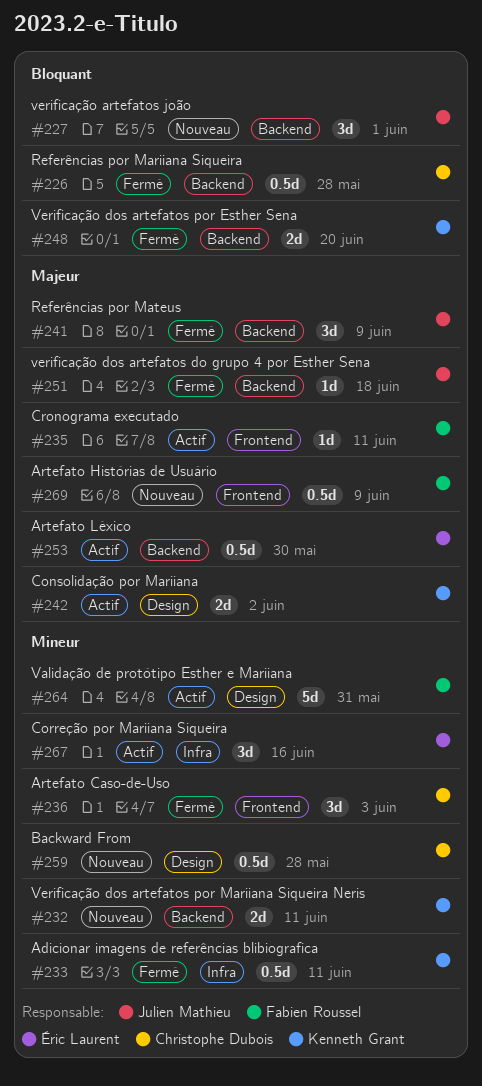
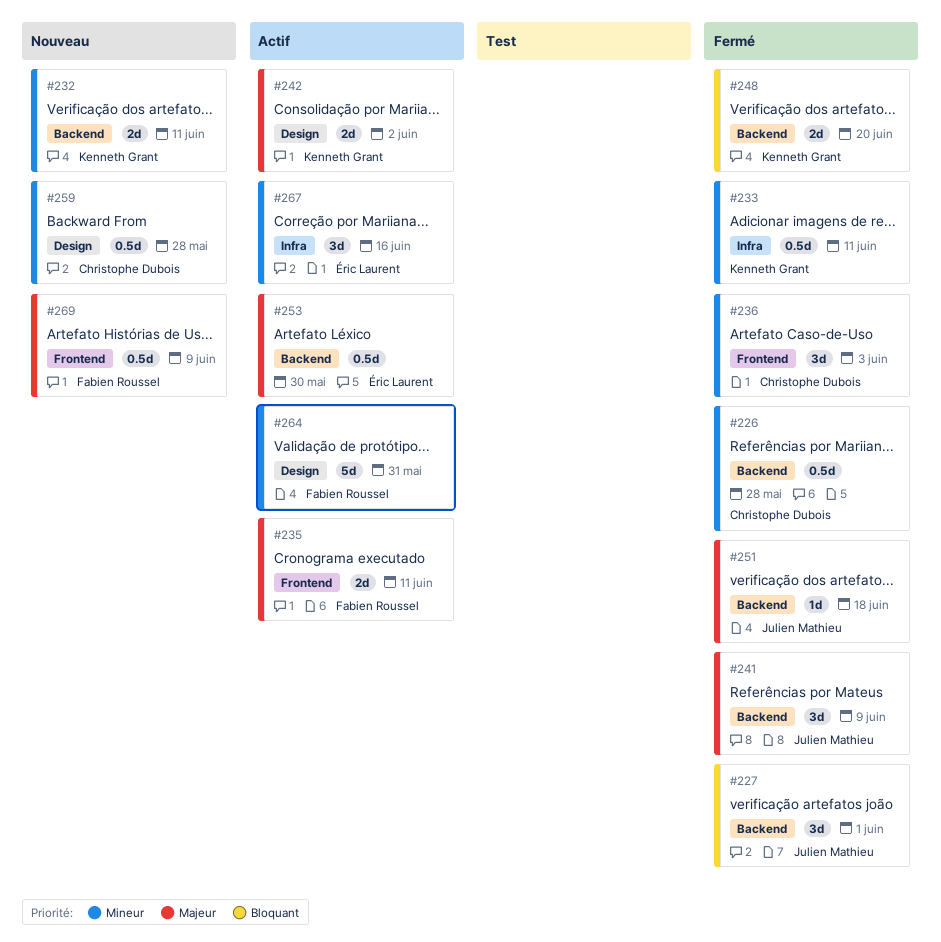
#226, priority: Bloquant -> Mineur
#227, status: Nouveau -> Fermé
#235, estimate: 1d -> 2d

